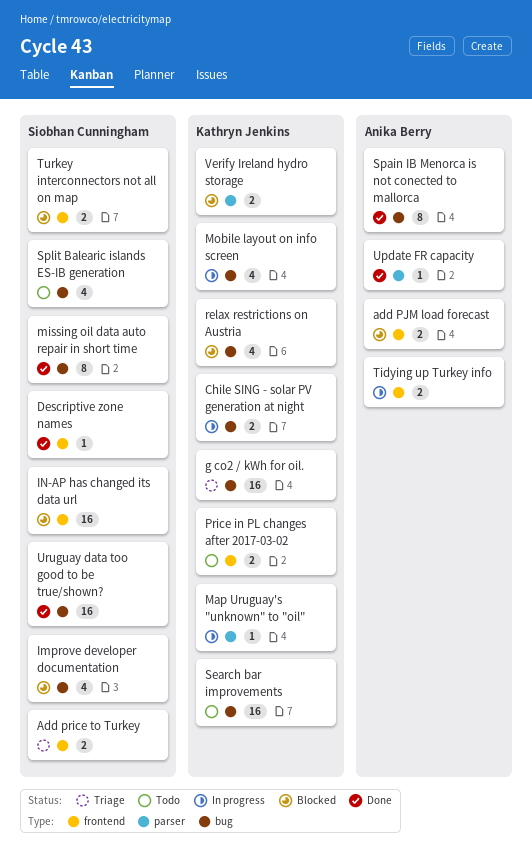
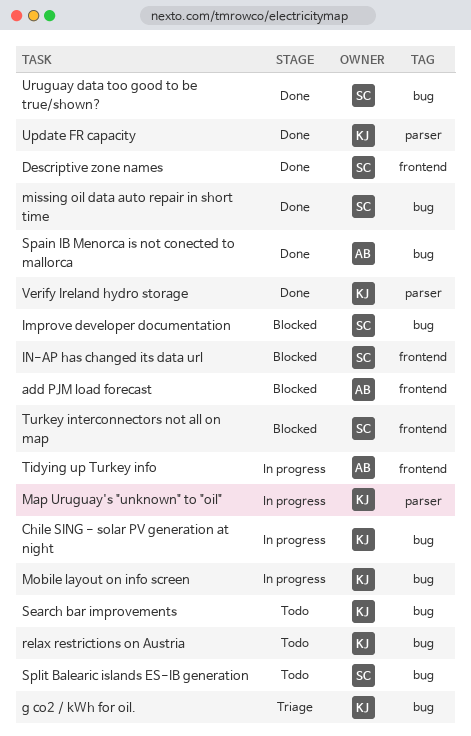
Add price to Turkey: present -> none
Price in PL changes after 2017-03-02: present -> none
relax restrictions on Austria, status: Blocked -> Todo
Update FR capacity, owner: Anika Berry -> Kathryn Jenkins
Verify Ireland hydro storage, status: Blocked -> Done

